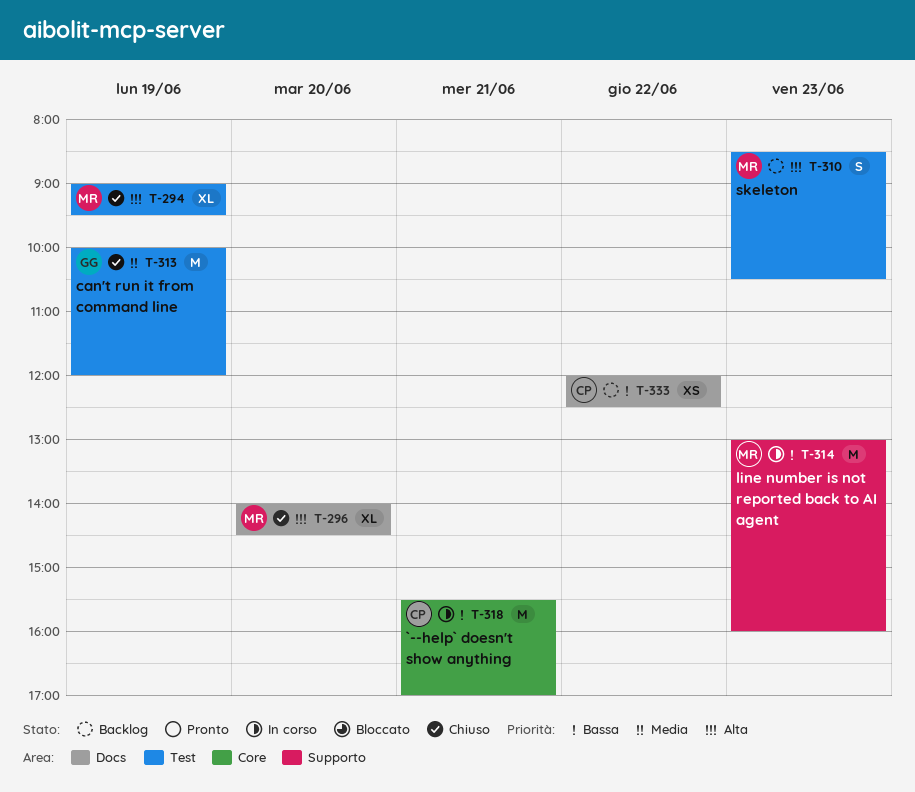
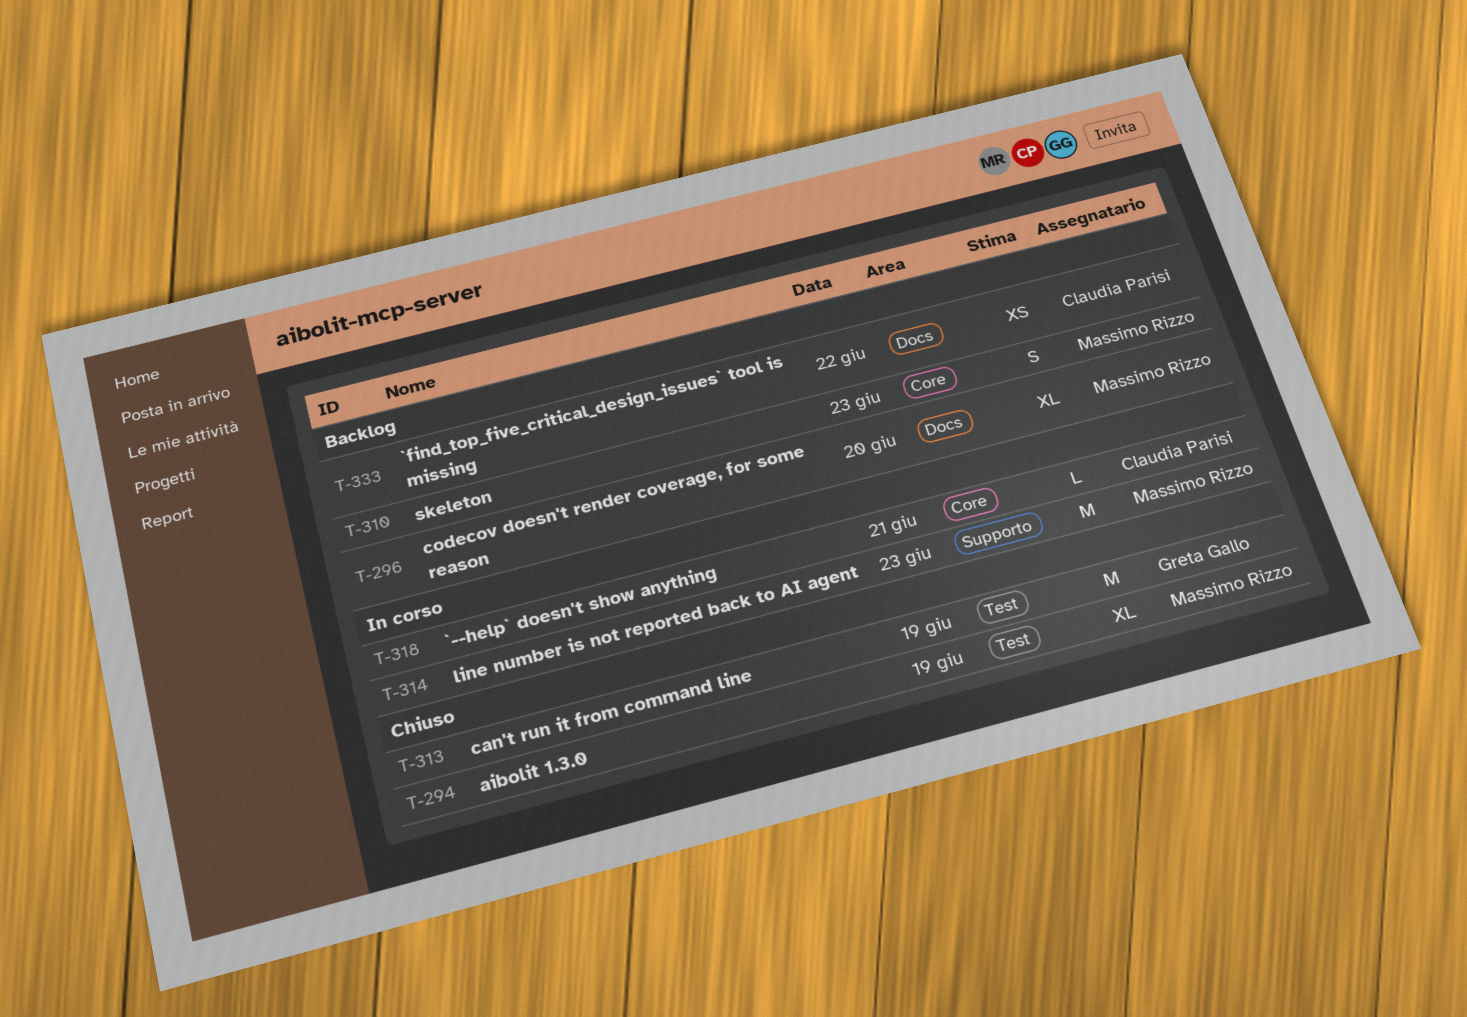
T-296, status: Chiuso -> Backlog
T-310, label: Test -> Core
T-318, estimate: M -> L

